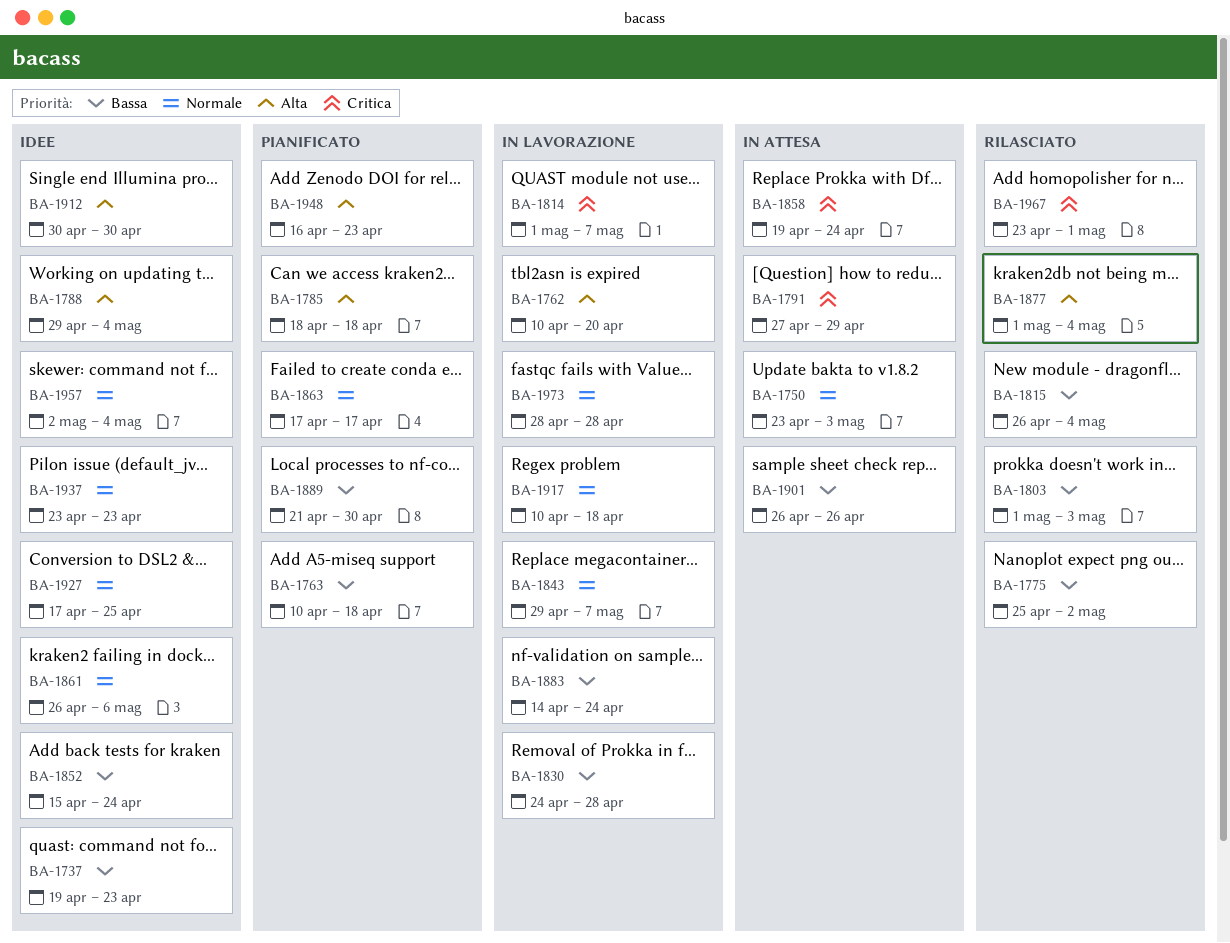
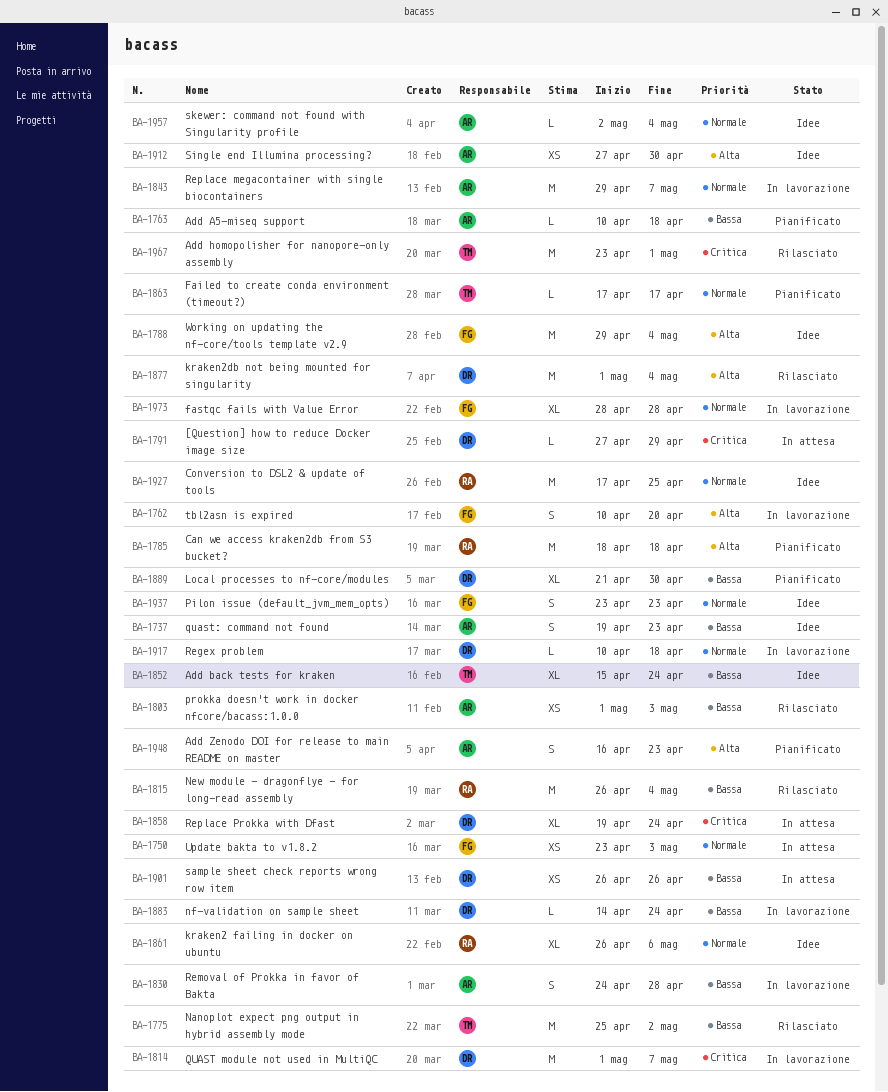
BA-1912, start: Apr 30 -> Apr 27

